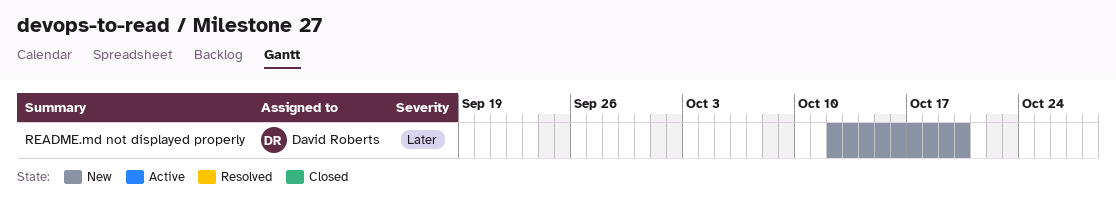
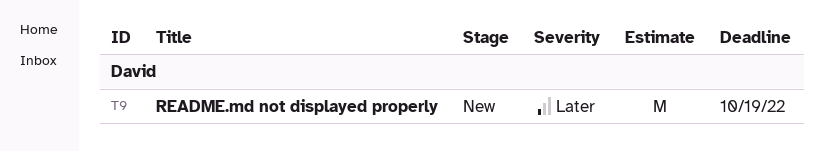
README.md not displayed properly, due: Oct 20 -> Oct 19

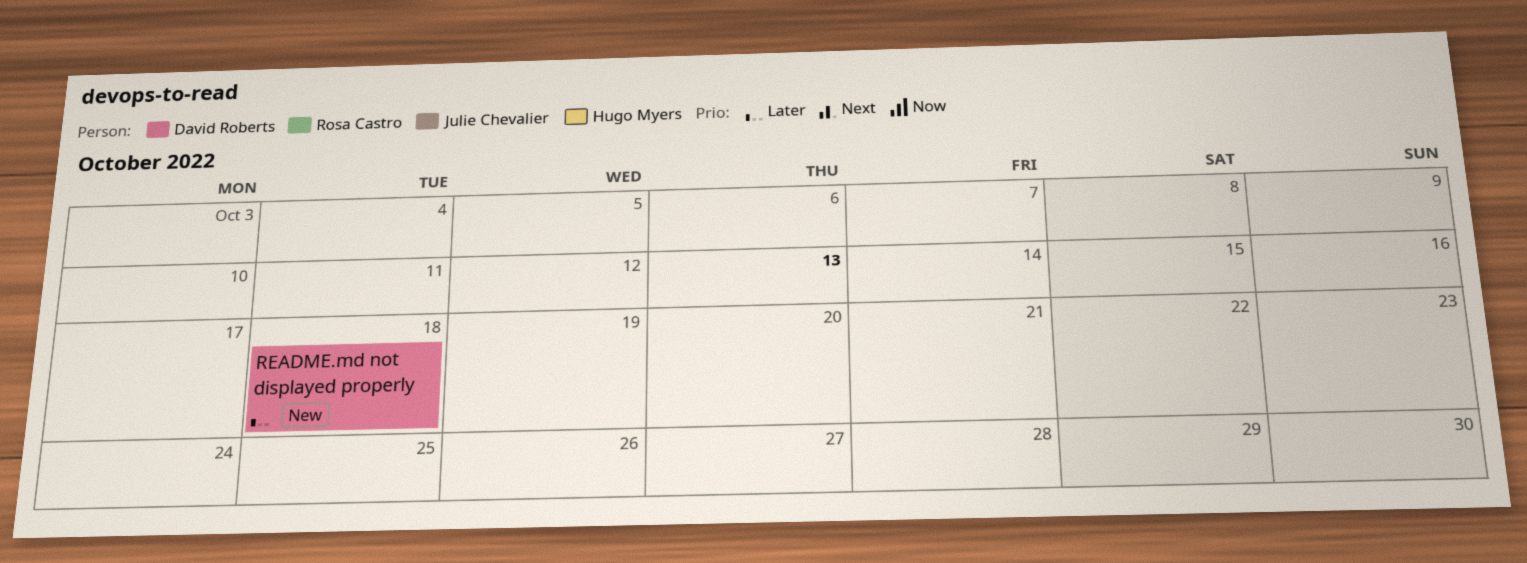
README.md not displayed properly, due: Oct 19 -> Oct 18

